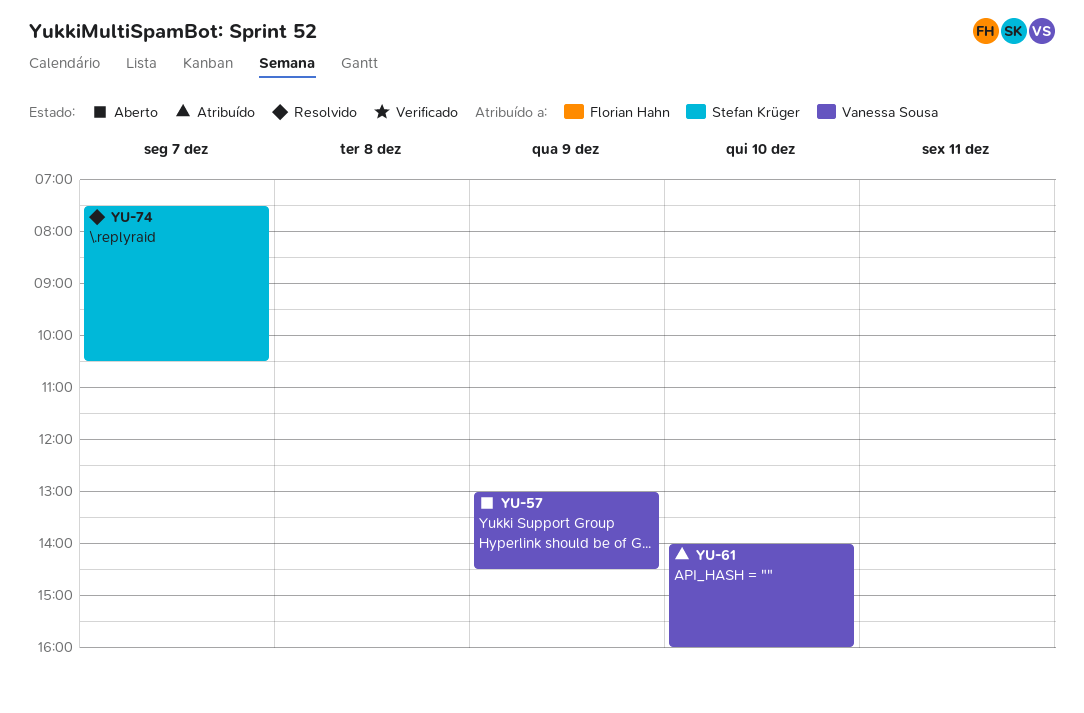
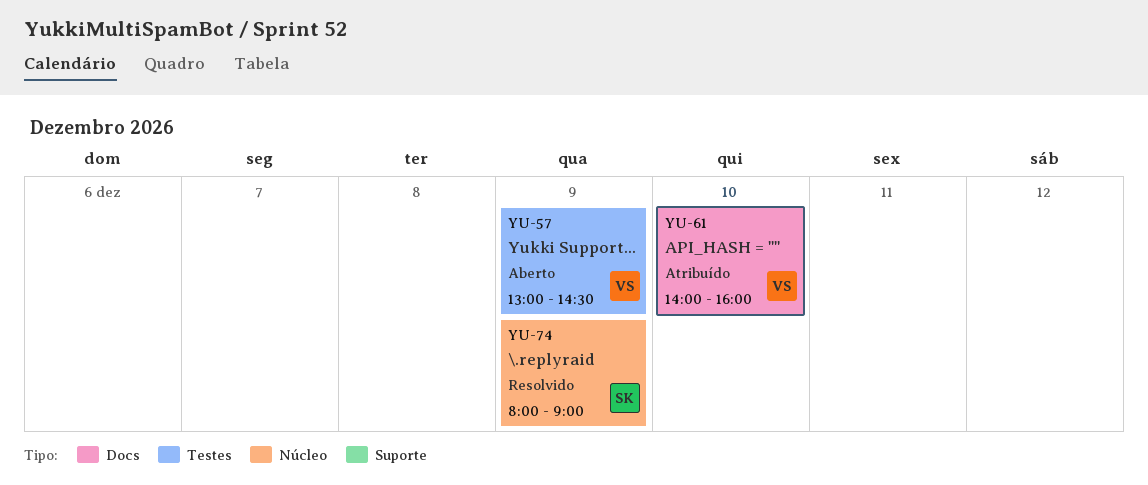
YU-74, day: Dec 7 -> Dec 9
YU-74, begins: 07:30 -> 08:00
YU-74, ends: 10:30 -> 09:00

